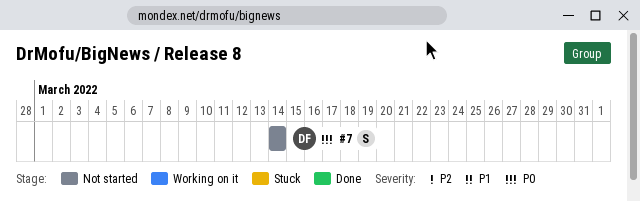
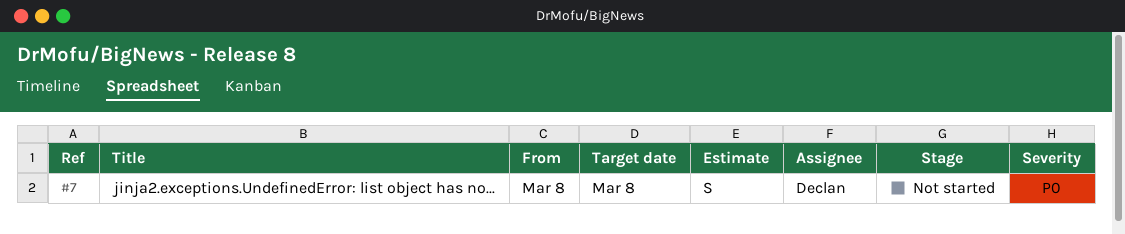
#7, start: Mar 14 -> Mar 8
#7, due: Mar 14 -> Mar 8

